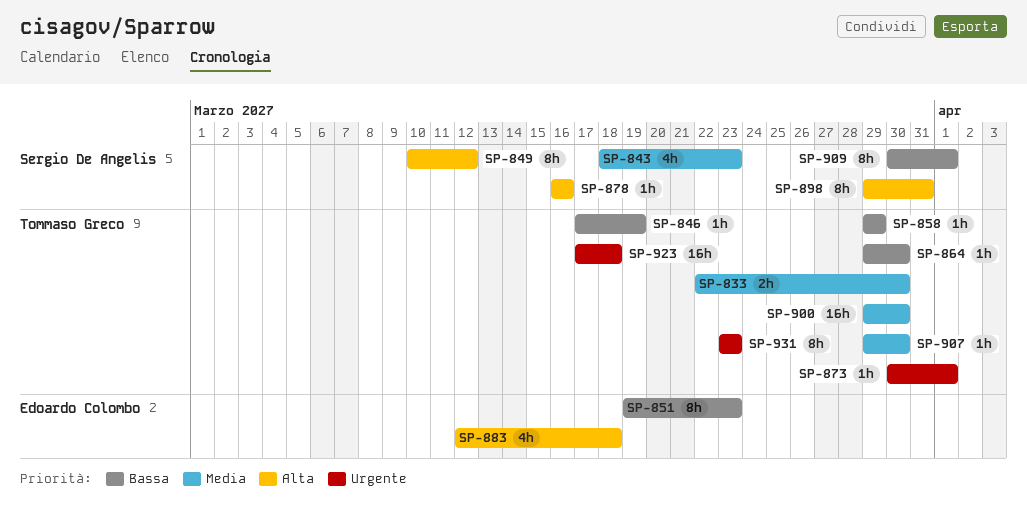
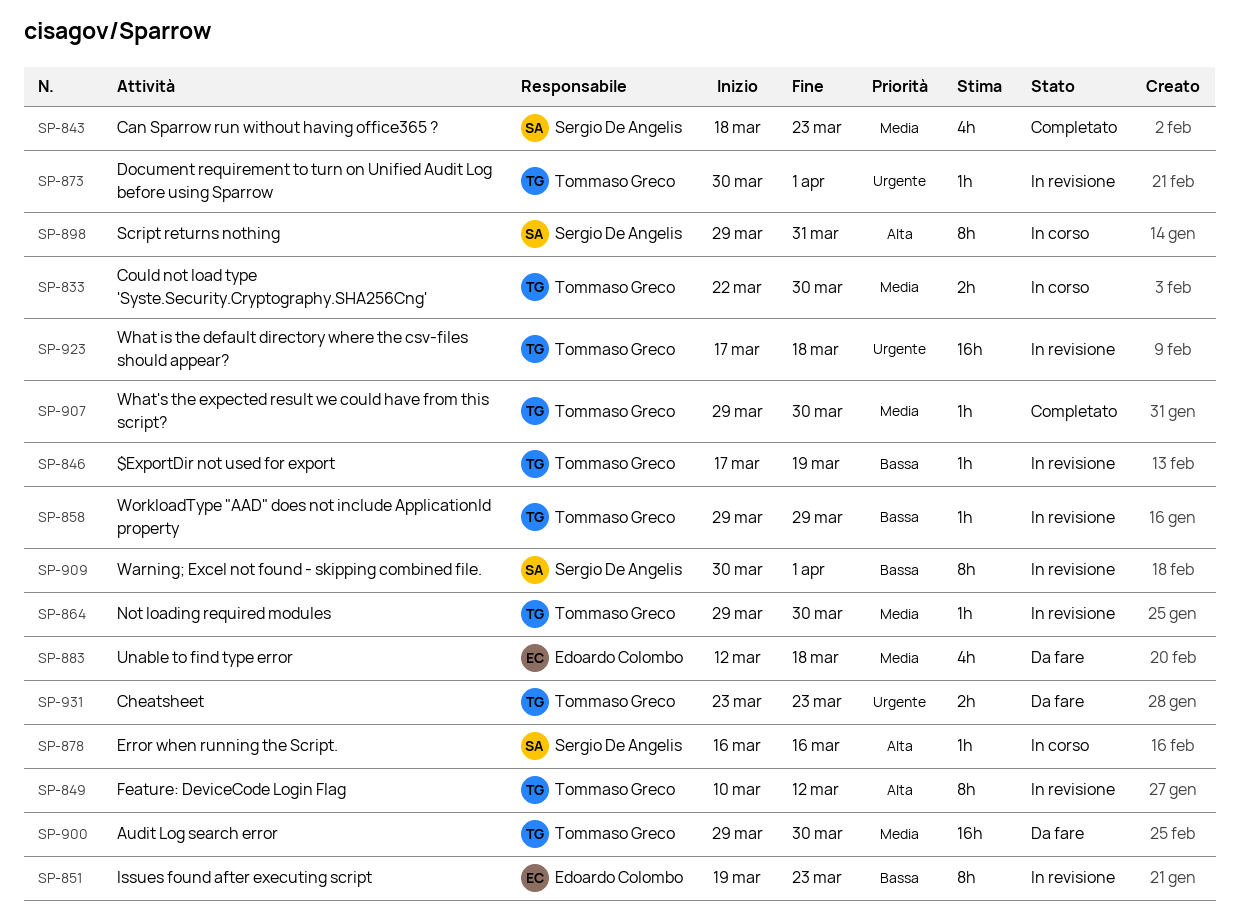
SP-849, owner: Sergio De Angelis -> Tommaso Greco
SP-864, priority: Bassa -> Media
SP-883, priority: Alta -> Media
SP-931, estimate: 8h -> 2h

